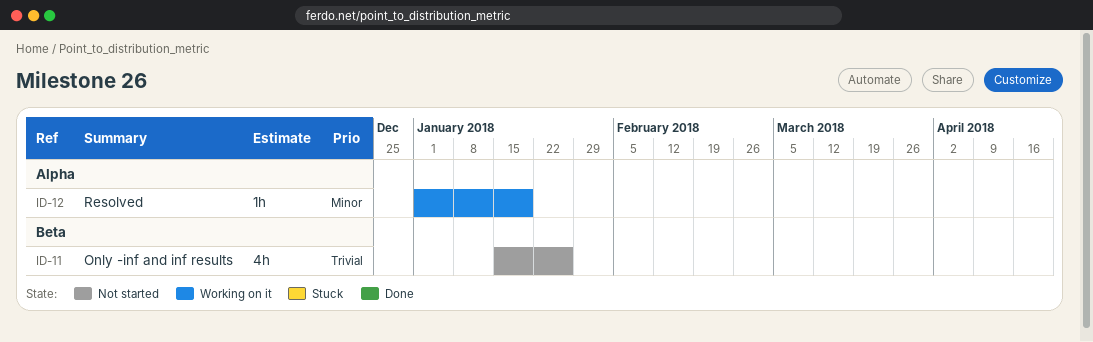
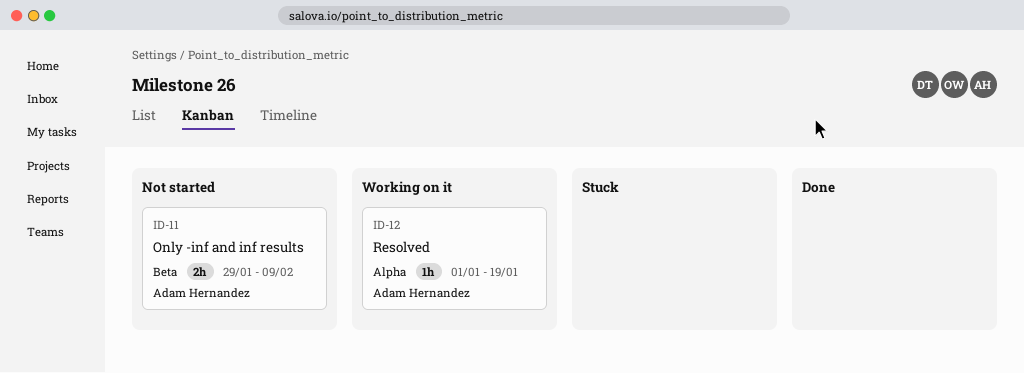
ID-11, estimate: 4h -> 2h
ID-11, start: Jan 15 -> Jan 29
ID-11, due: Jan 26 -> Feb 9

